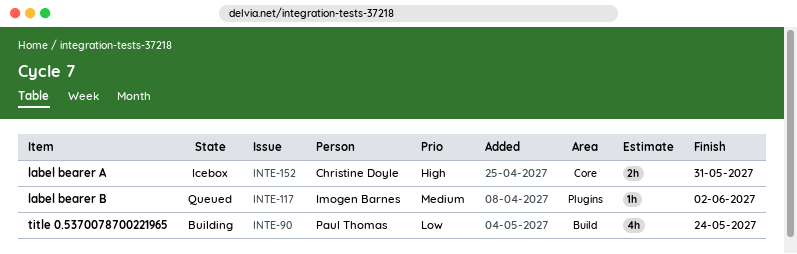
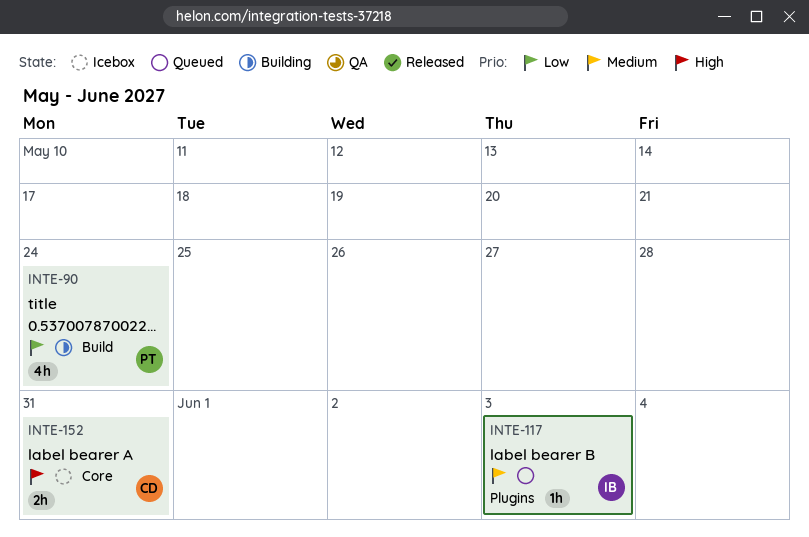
INTE-117, due: Jun 2 -> Jun 3

